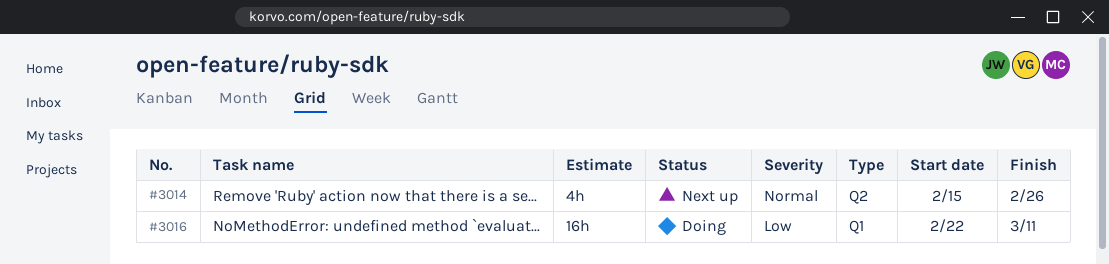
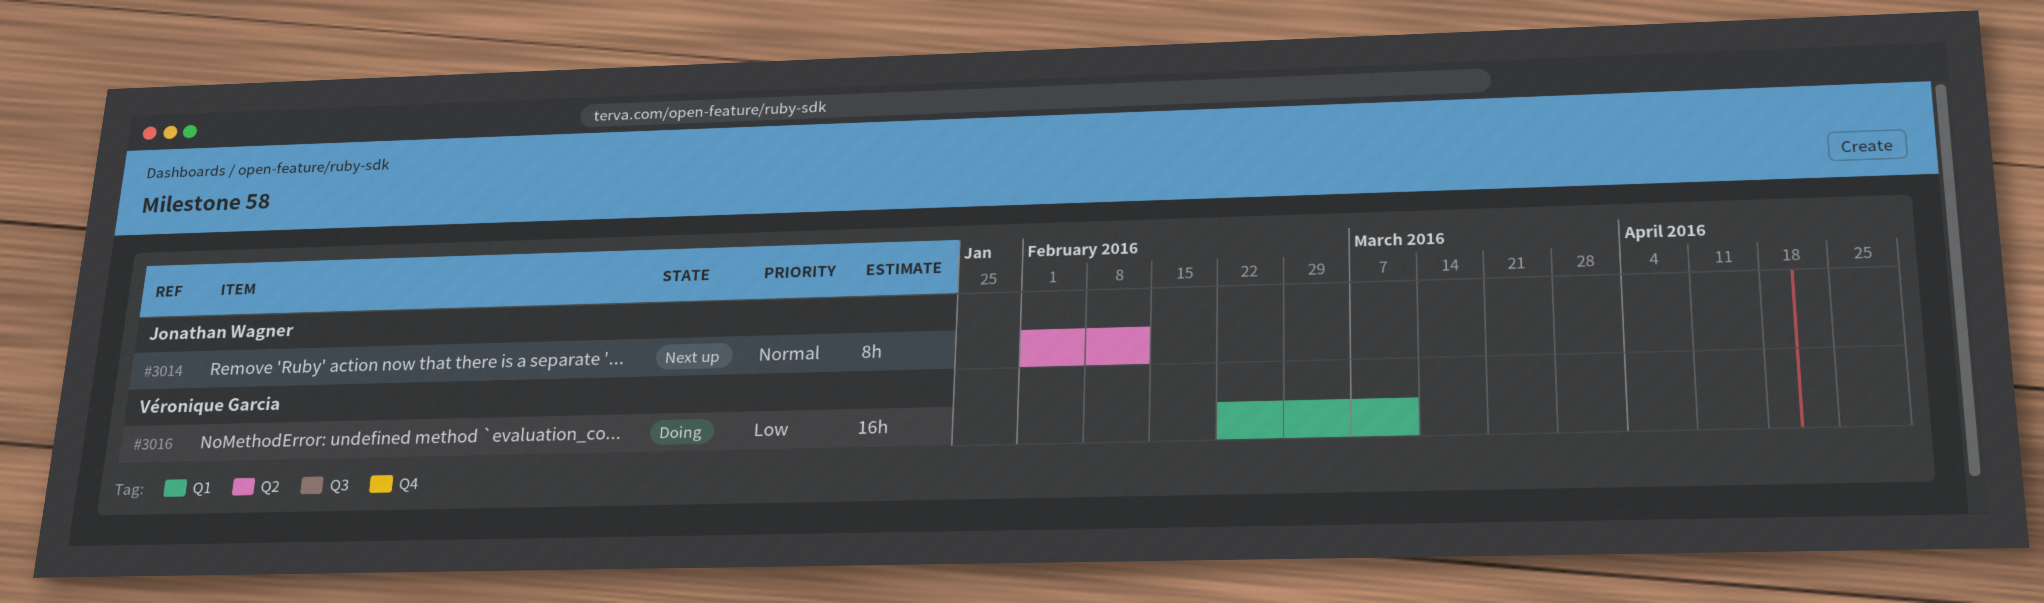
#3014, estimate: 4h -> 8h
#3014, start: Feb 15 -> Feb 1
#3014, due: Feb 26 -> Feb 12

